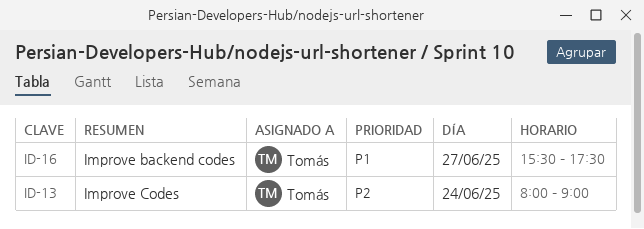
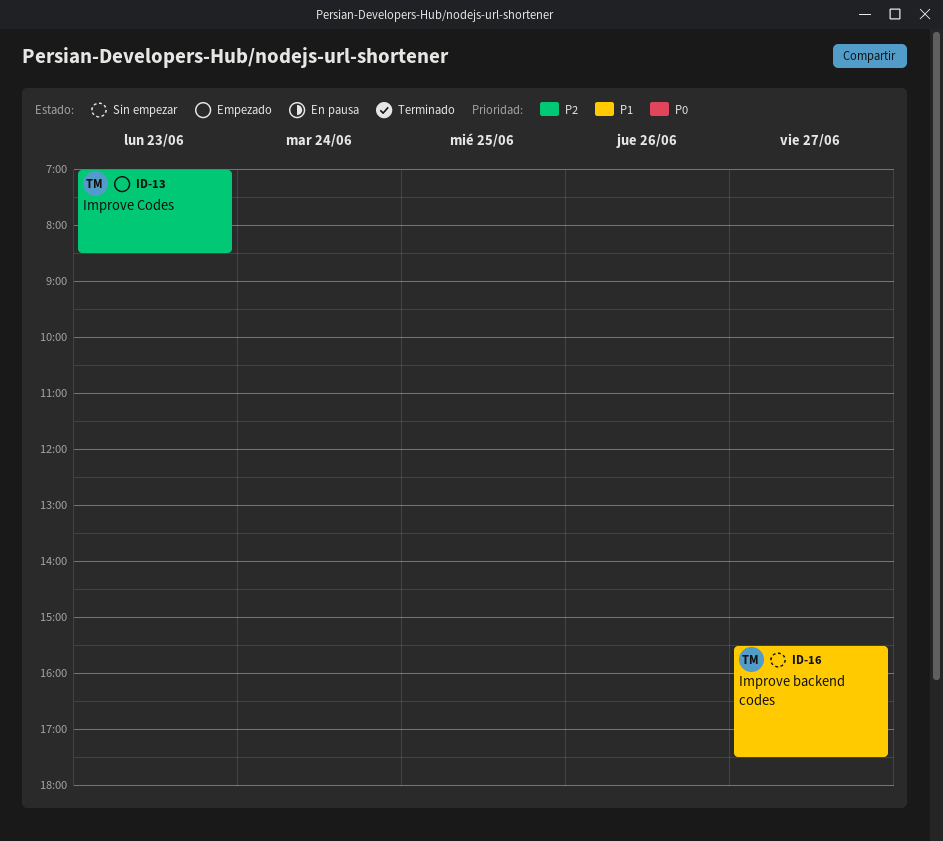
ID-13, day: Jun 24 -> Jun 23
ID-13, begins: 08:00 -> 07:00
ID-13, ends: 09:00 -> 08:30

